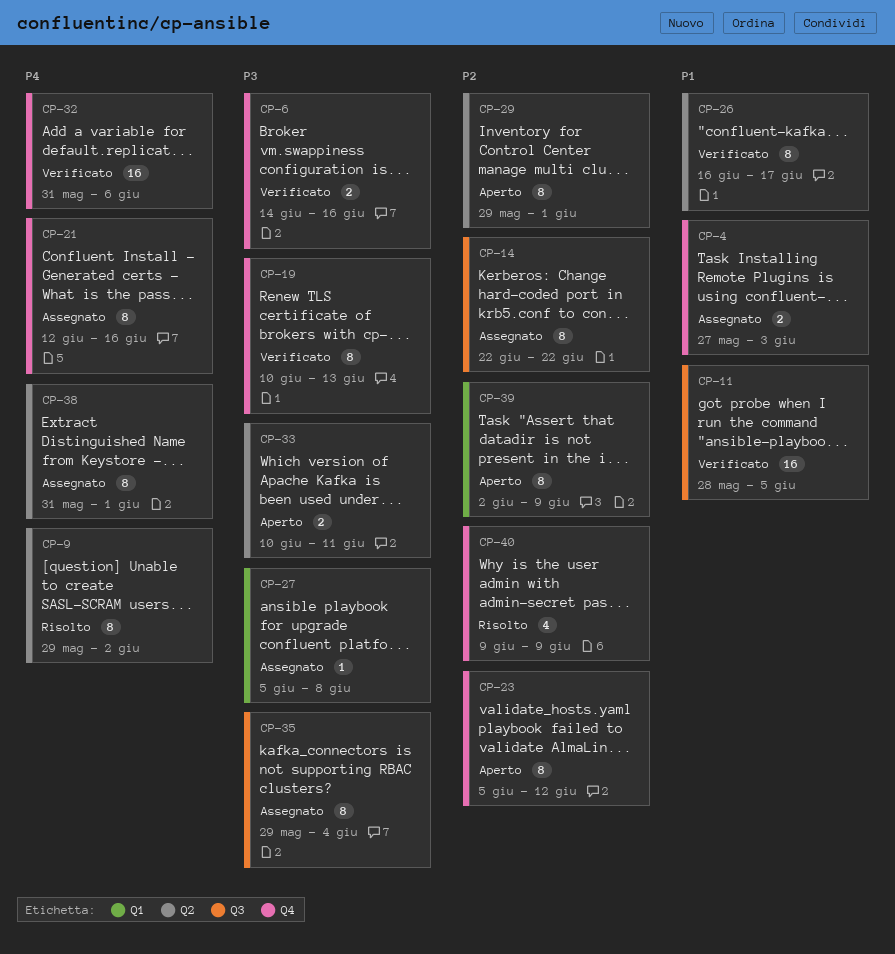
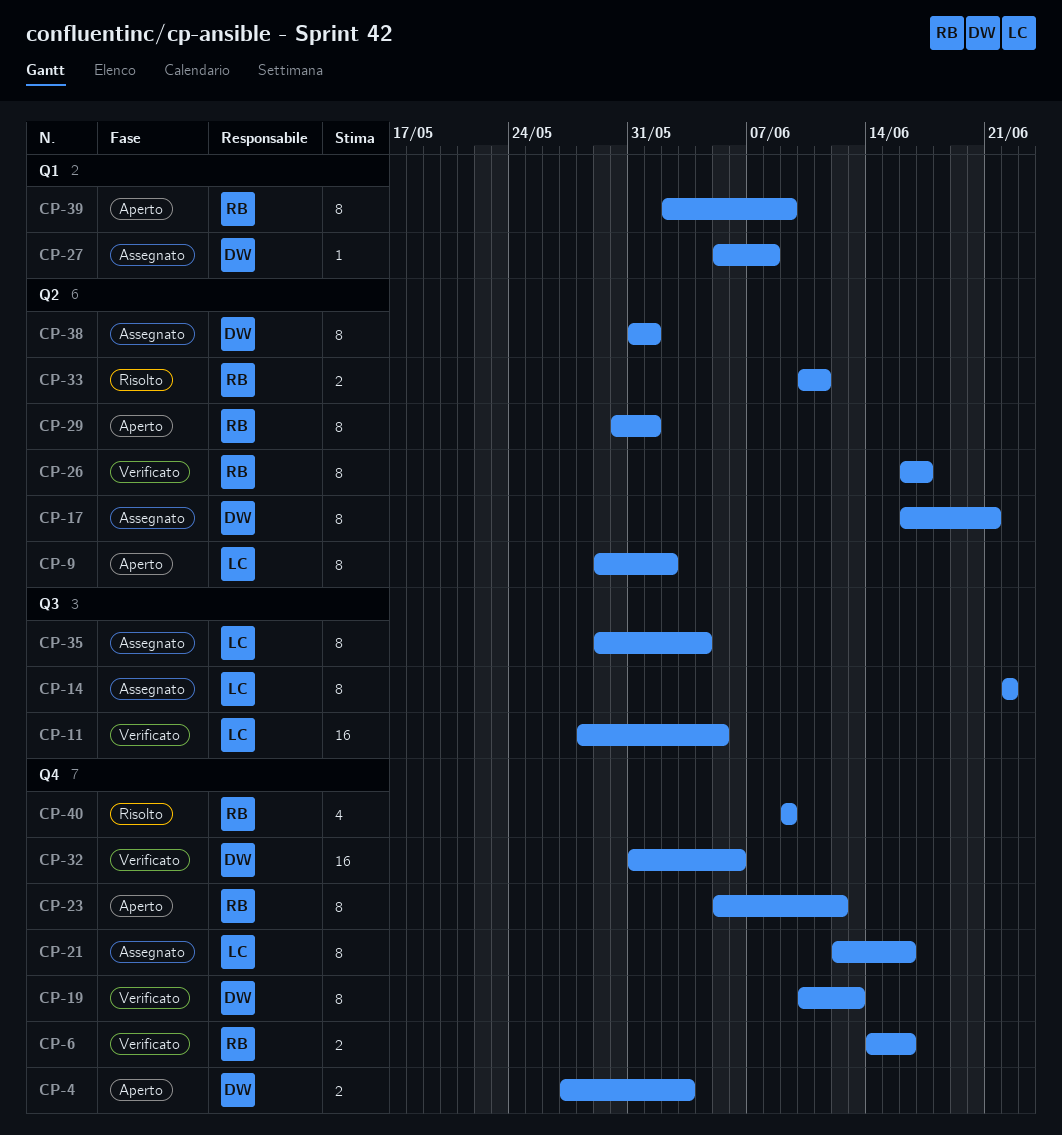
CP-4, status: Assegnato -> Aperto
CP-9, status: Risolto -> Aperto
CP-17: none -> present
CP-29, start: May 29 -> May 30
CP-33, status: Aperto -> Risolto

